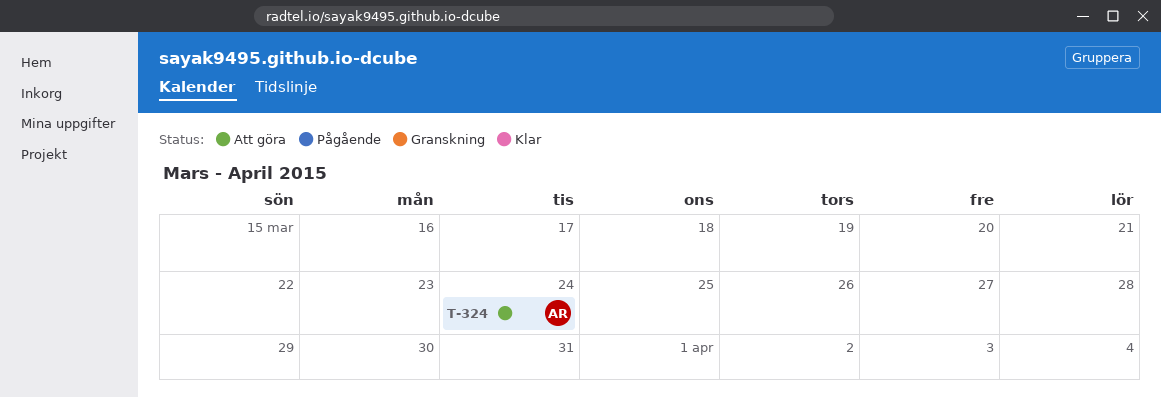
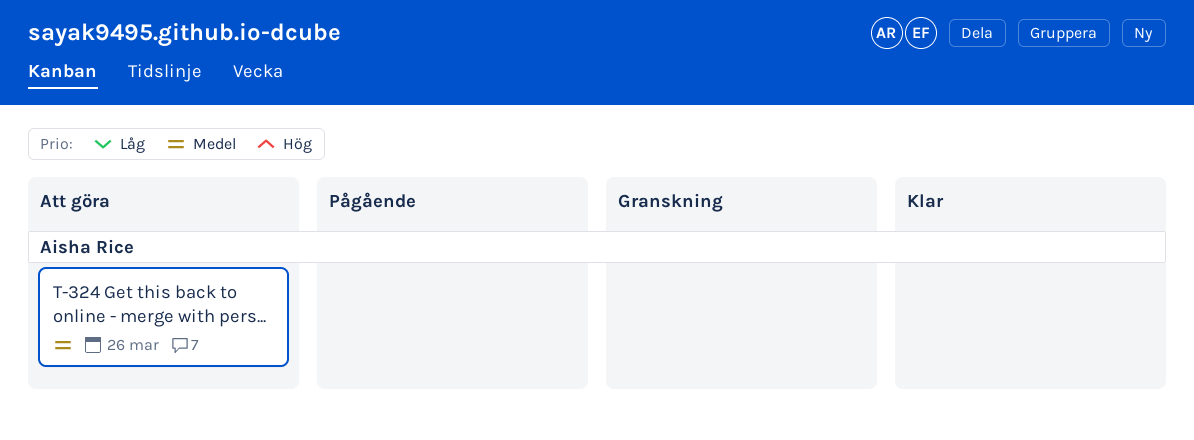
T-324, due: Mar 24 -> Mar 26

